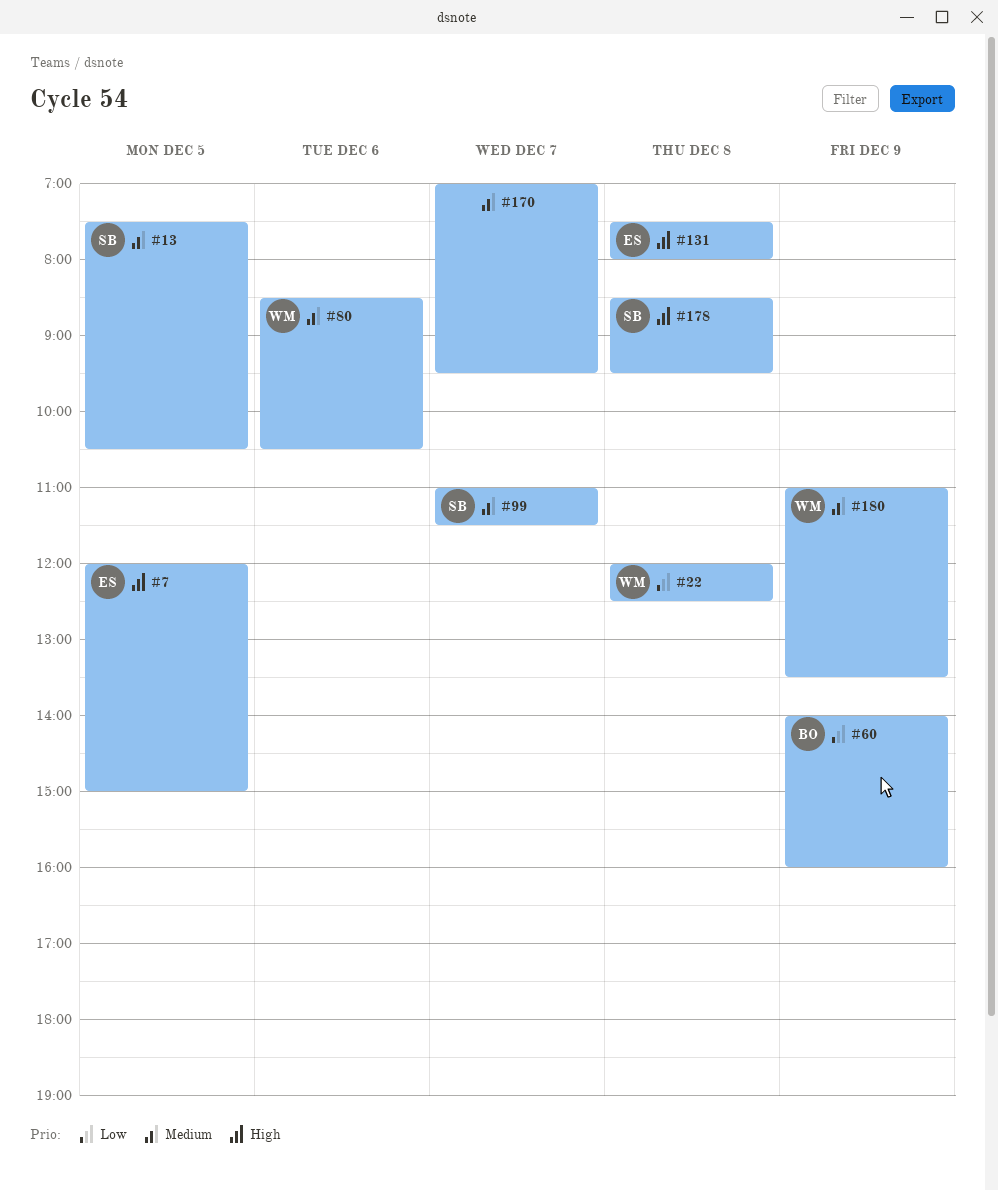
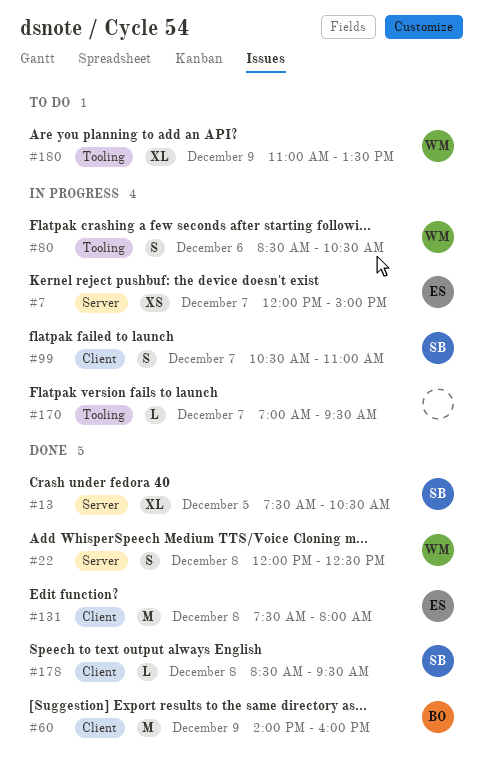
#7, day: Dec 5 -> Dec 7
#99, begins: 11:00 -> 10:30
#99, ends: 11:30 -> 11:00

